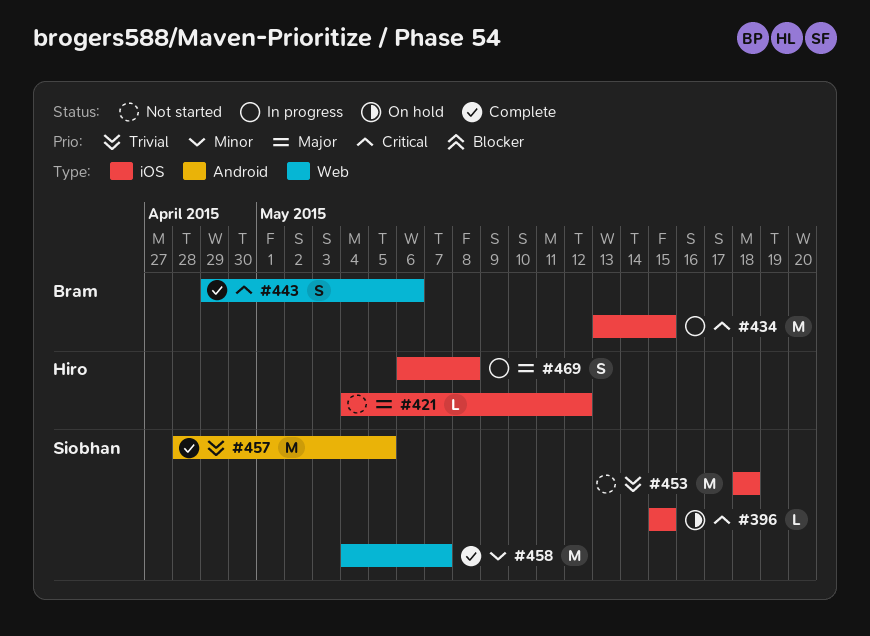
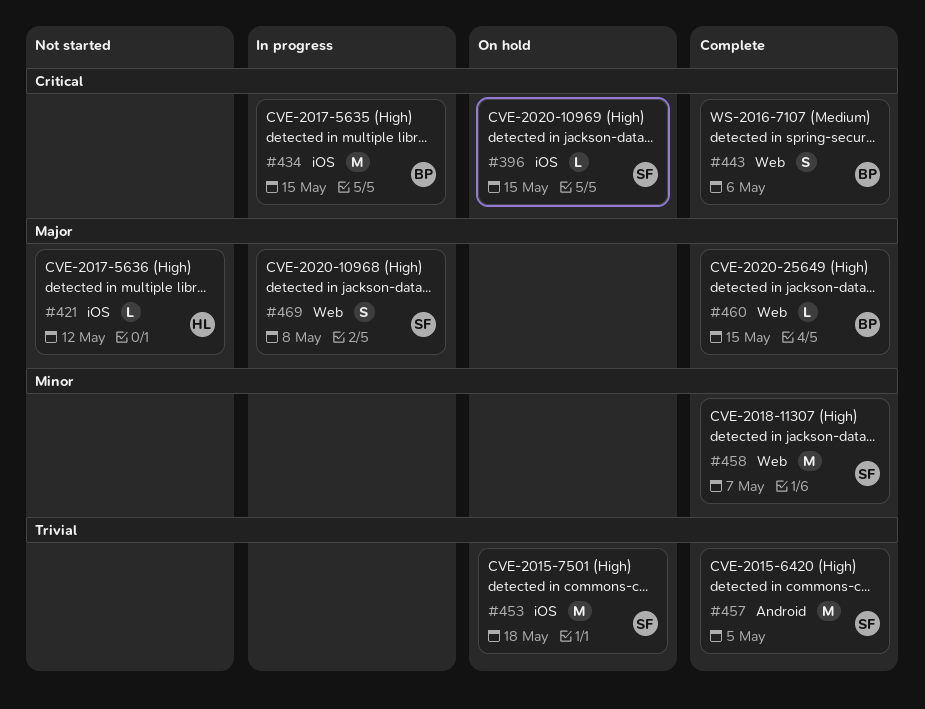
#453, status: Not started -> On hold
#460: none -> present
#469, owner: Hiro -> Siobhan
#469, label: iOS -> Web

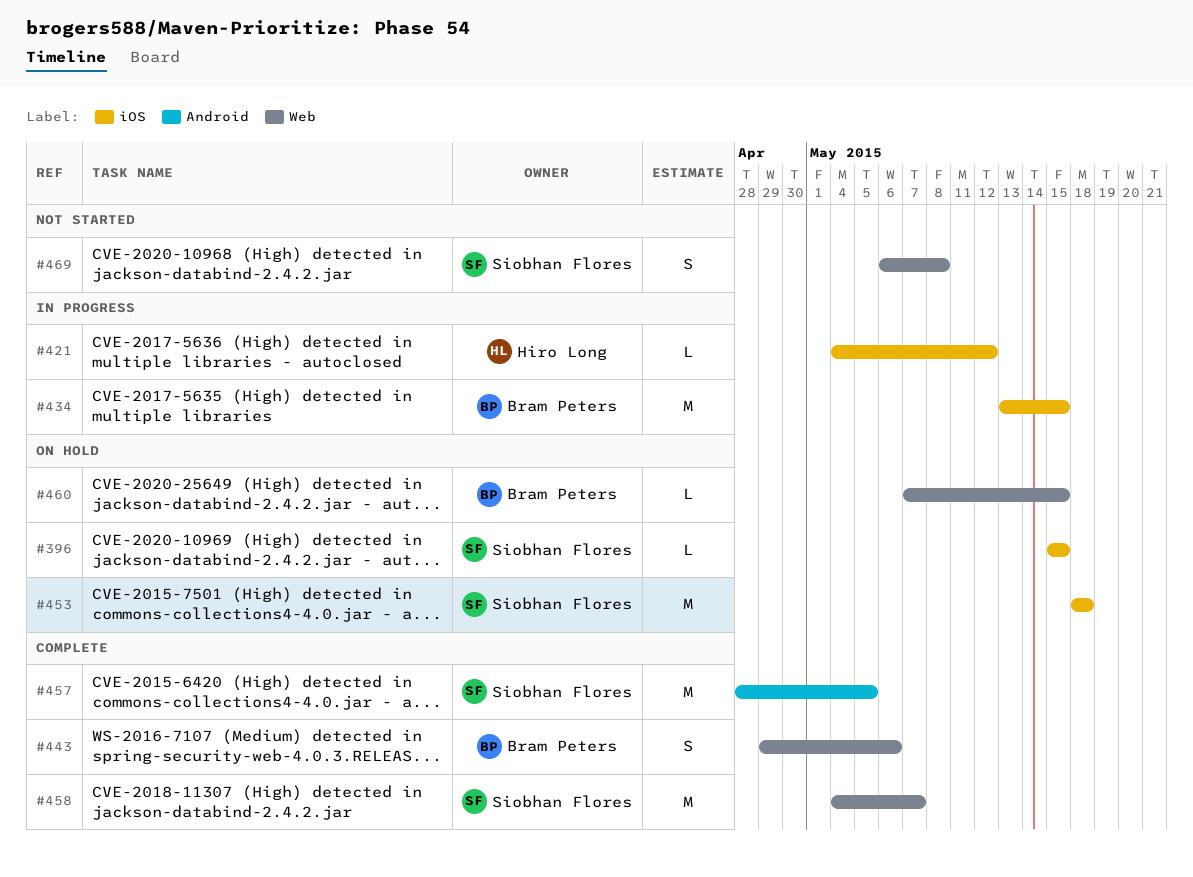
#421, status: Not started -> In progress
#460, status: Complete -> On hold
#469, status: In progress -> Not started

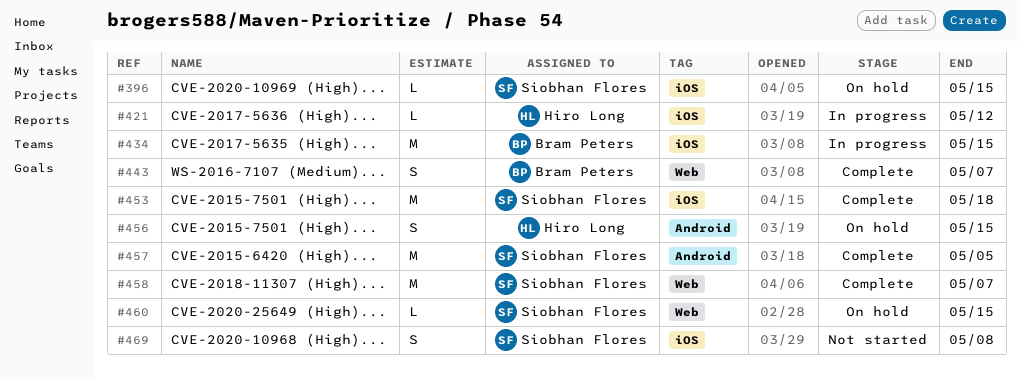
#443, due: May 6 -> May 7
#453, status: On hold -> Complete
#456: none -> present
#460, owner: Bram Peters -> Siobhan Flores
#469, label: Web -> iOS

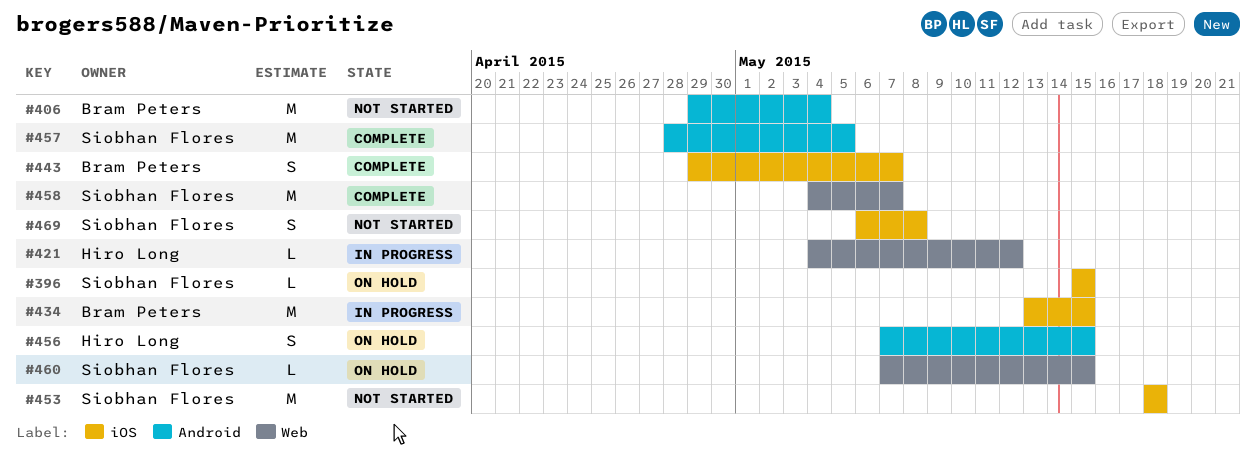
#406: none -> present
#421, label: iOS -> Web
#443, label: Web -> iOS
#453, status: Complete -> Not started

